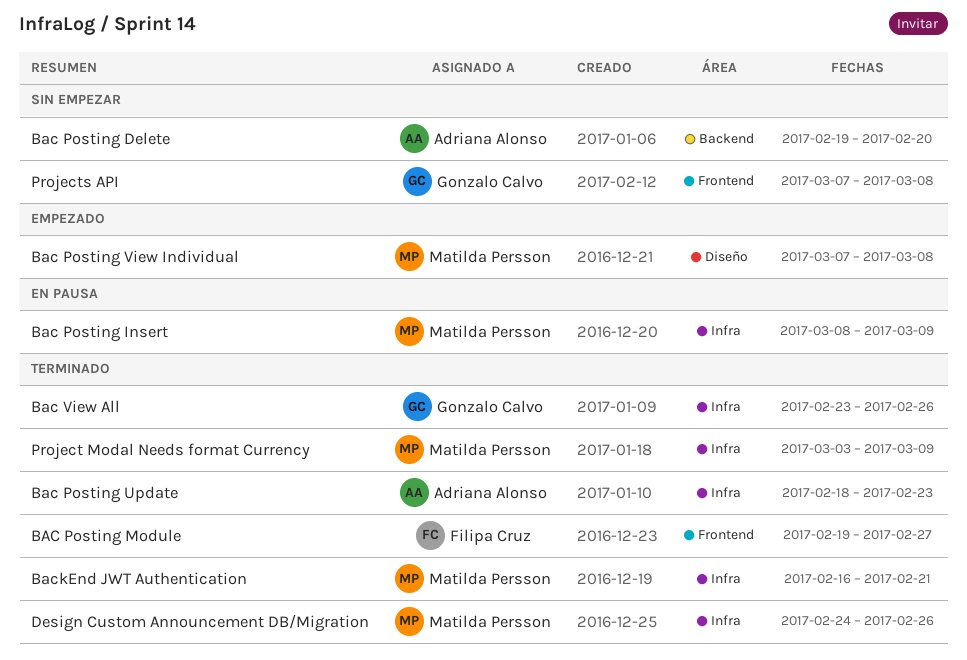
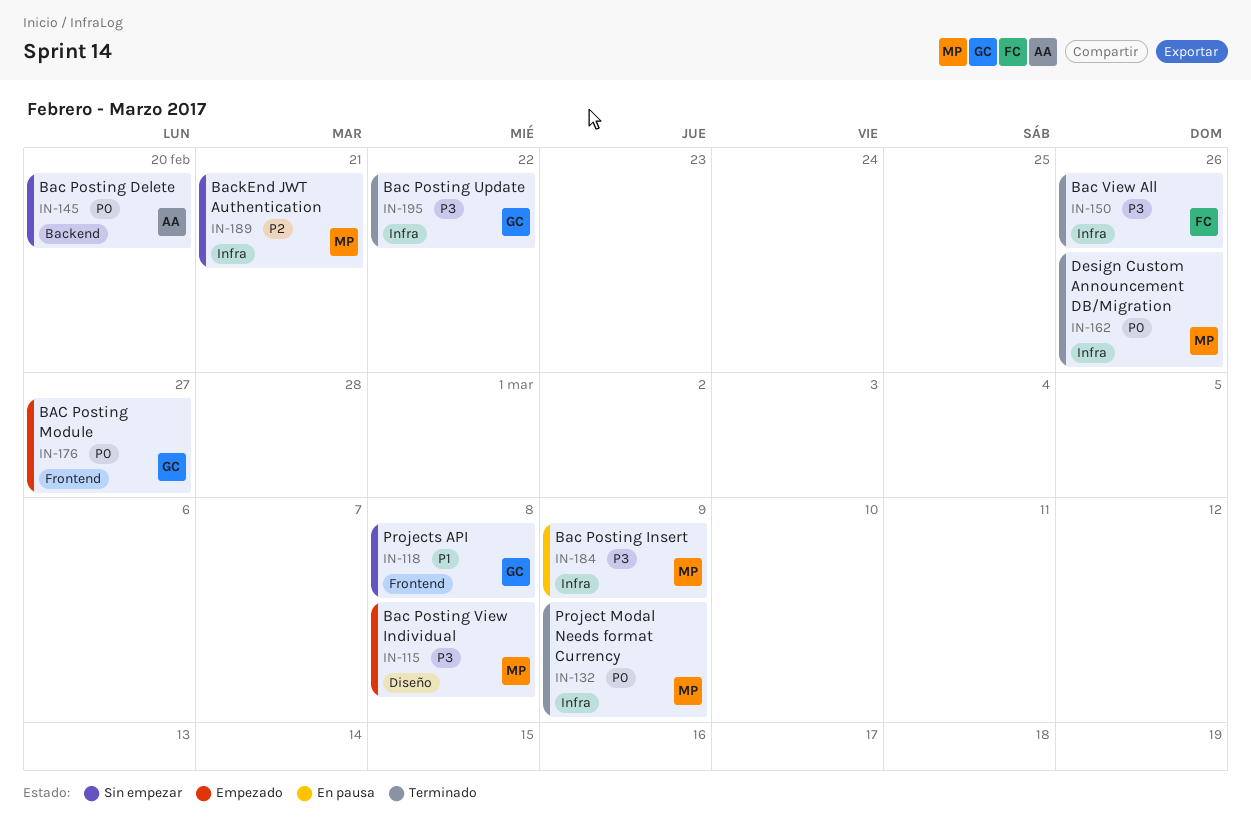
BAC Posting Module, status: Terminado -> Empezado
BAC Posting Module, owner: Filipa Cruz -> Gonzalo Calvo
Bac Posting Update, owner: Adriana Alonso -> Gonzalo Calvo
Bac Posting Update, due: Feb 23 -> Feb 22
Bac View All, owner: Gonzalo Calvo -> Filipa Cruz
BackEnd JWT Authentication, status: Terminado -> Sin empezar

